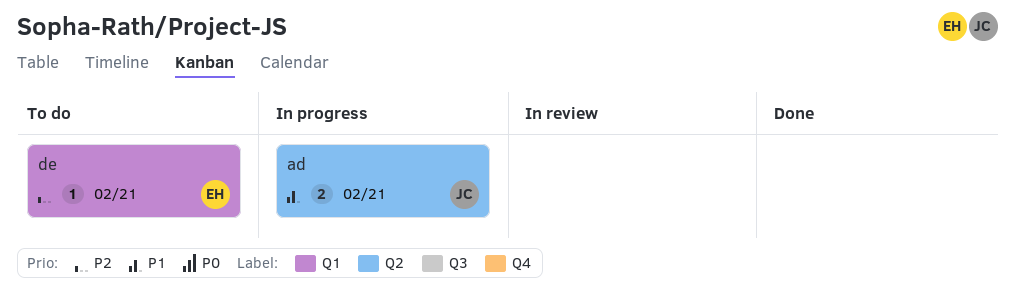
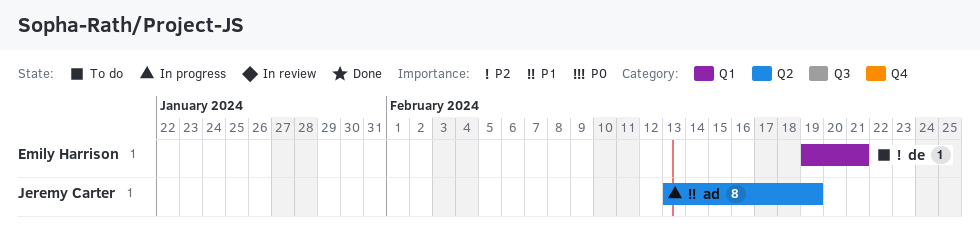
ad, estimate: 2 -> 8
ad, due: Feb 21 -> Feb 19

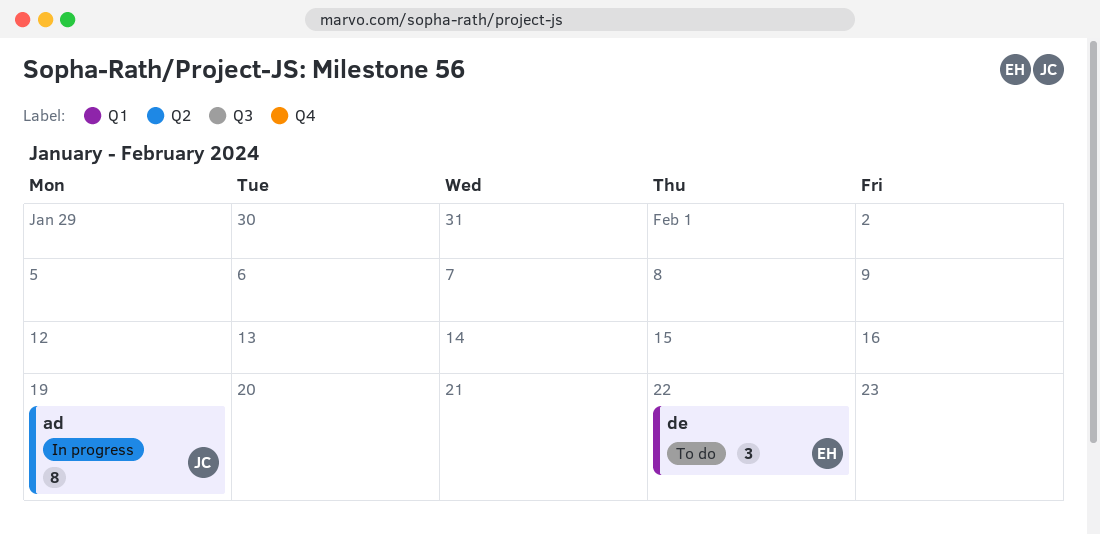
de, estimate: 1 -> 3
de, due: Feb 21 -> Feb 22

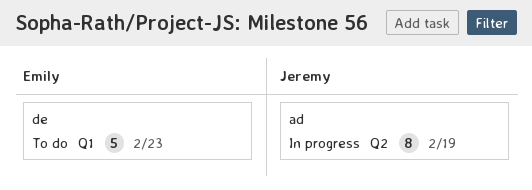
de, estimate: 3 -> 5
de, due: Feb 22 -> Feb 23

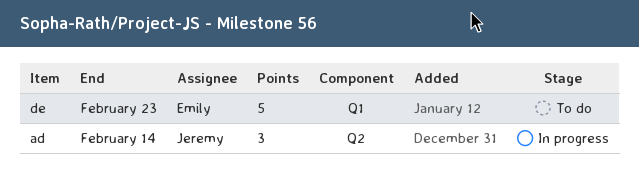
ad, estimate: 8 -> 3
ad, due: Feb 19 -> Feb 14

